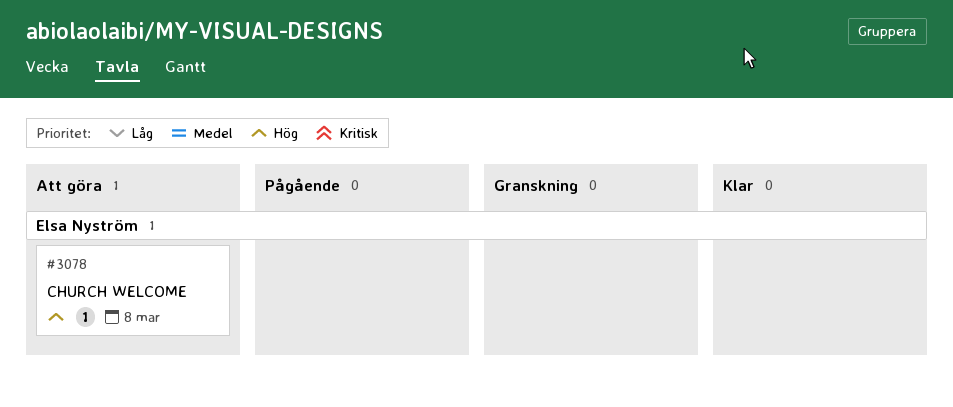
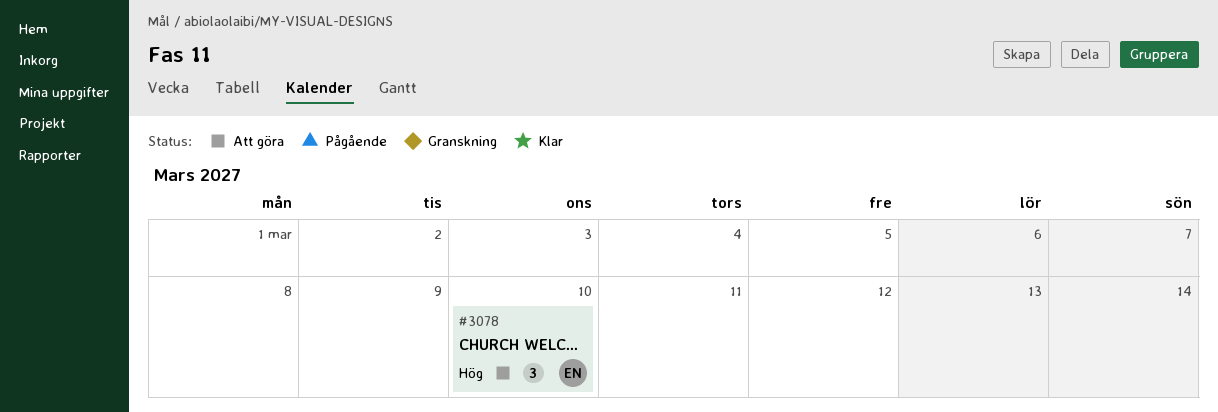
#3078, estimate: 1 -> 3
#3078, due: Mar 8 -> Mar 10

